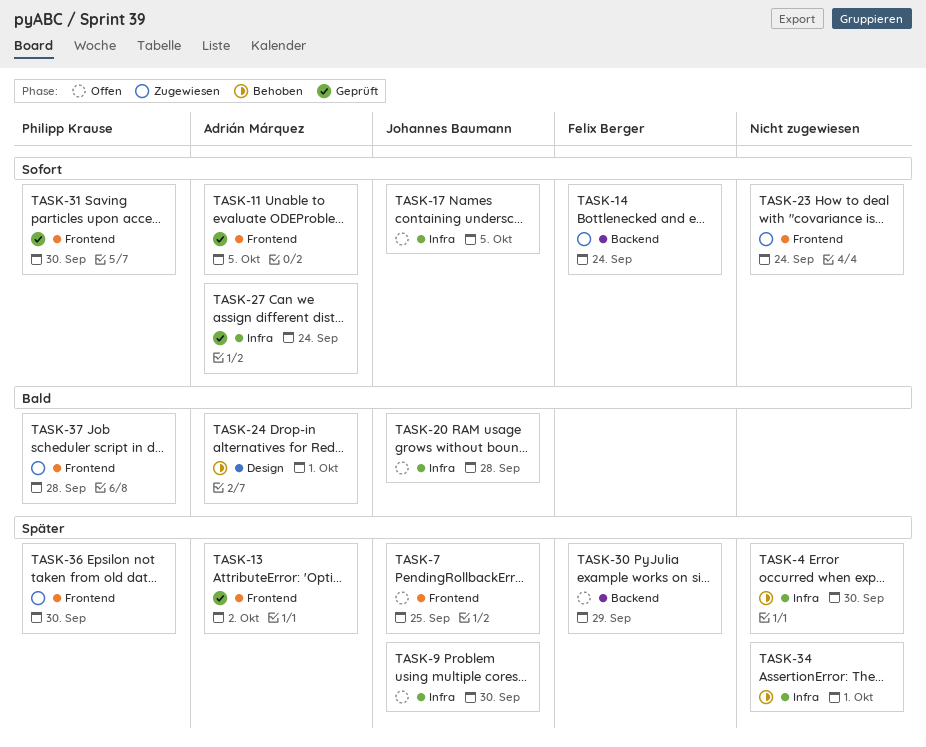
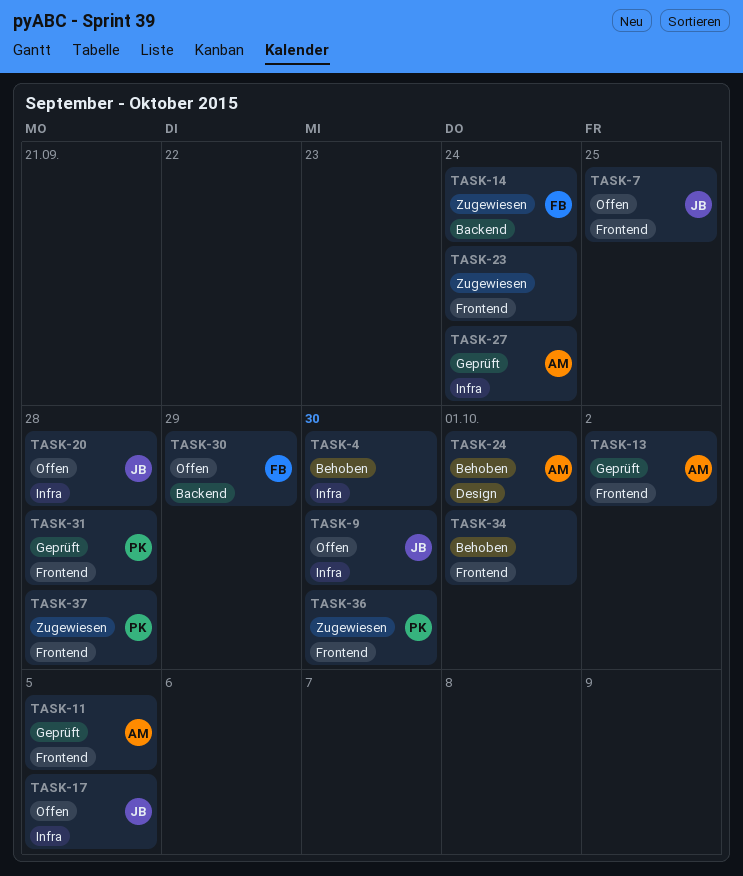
TASK-31, due: Sep 30 -> Sep 28
TASK-34, label: Infra -> Frontend

